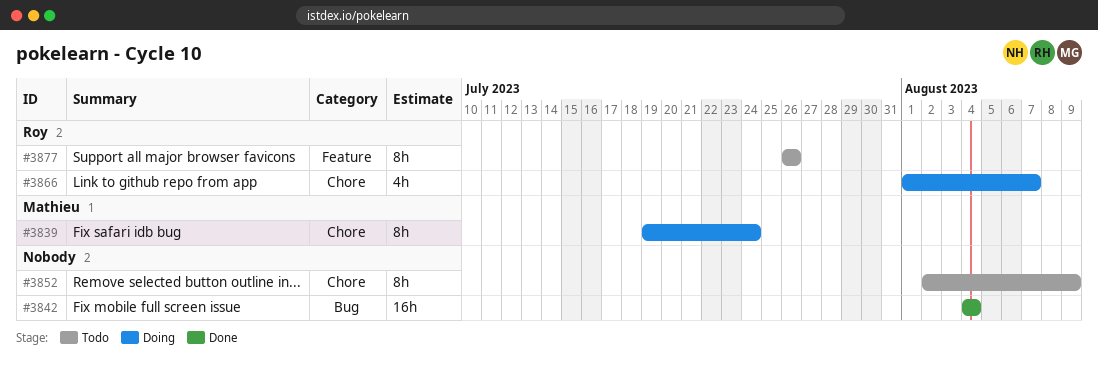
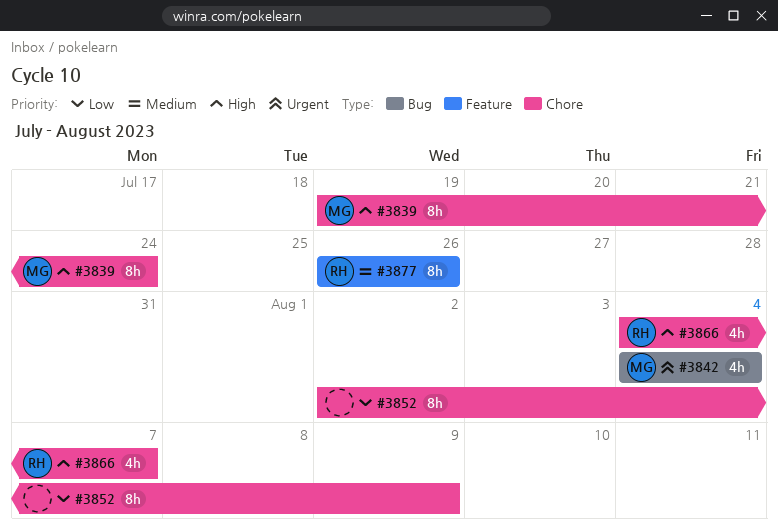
#3842, owner: none -> Mathieu
#3842, estimate: 16h -> 4h
#3866, start: Aug 1 -> Aug 4

